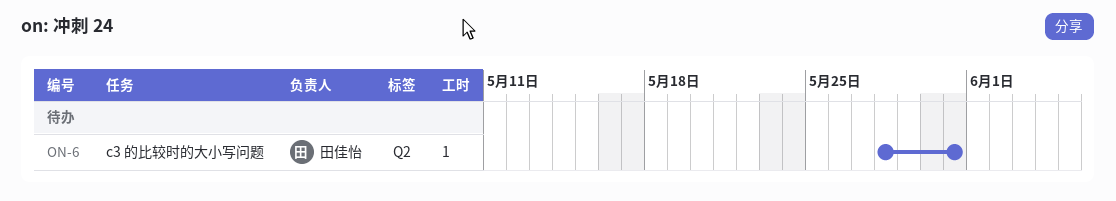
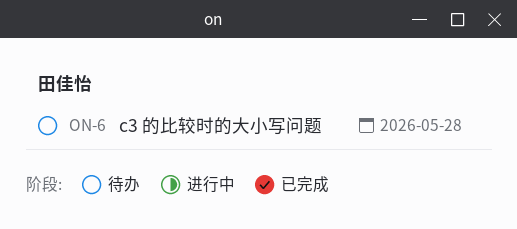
ON-6, due: May 31 -> May 28

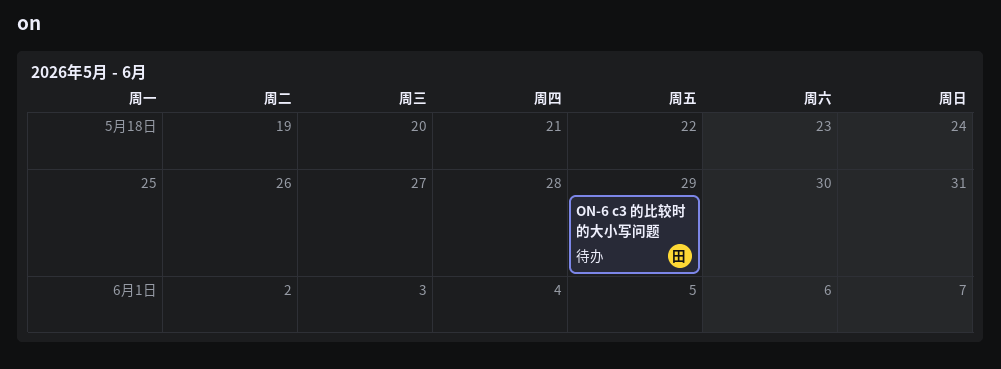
ON-6, due: May 28 -> May 29

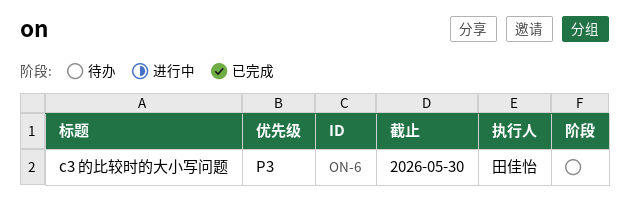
ON-6, due: May 29 -> May 30

